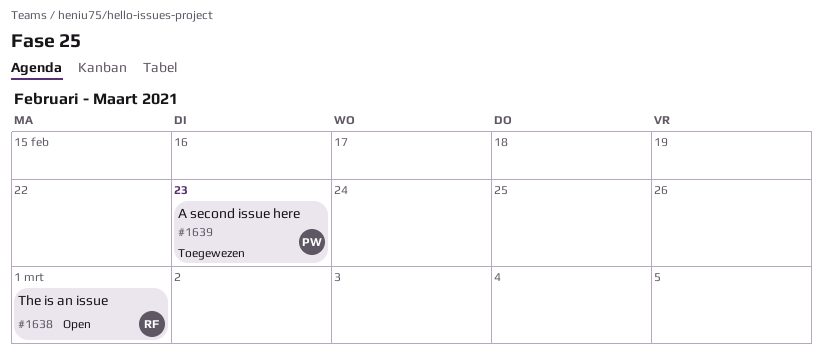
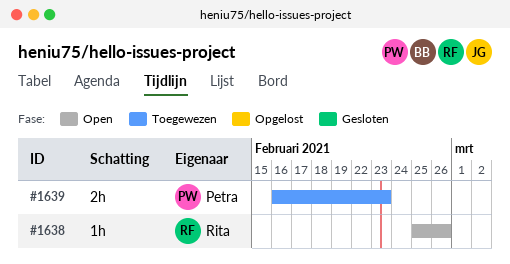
#1638, due: Mar 1 -> Feb 26

